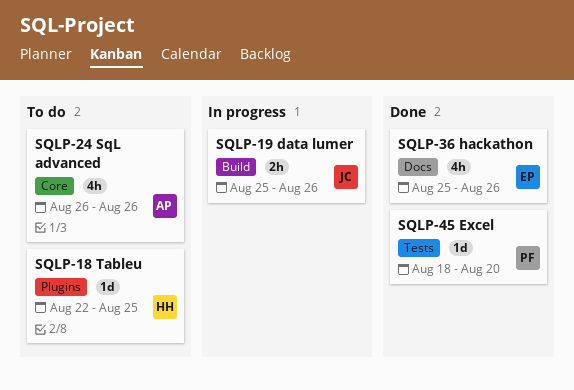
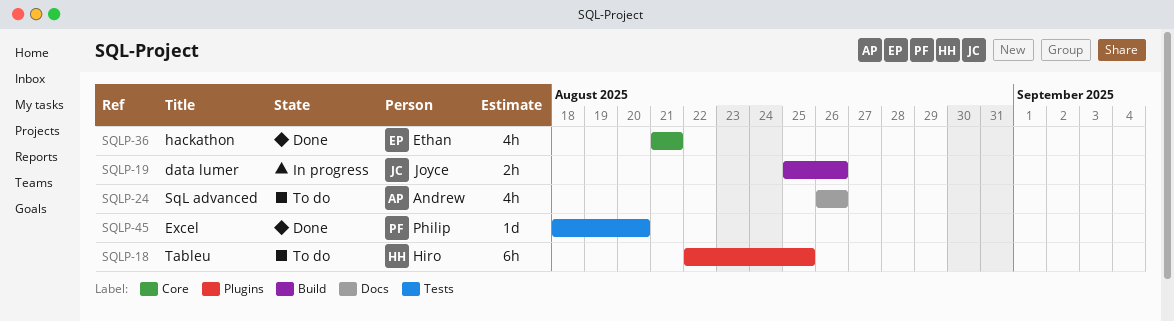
SQLP-18, estimate: 1d -> 6h
SQLP-24, label: Core -> Docs
SQLP-36, label: Docs -> Core
SQLP-36, start: Aug 25 -> Aug 21
SQLP-36, due: Aug 26 -> Aug 21

